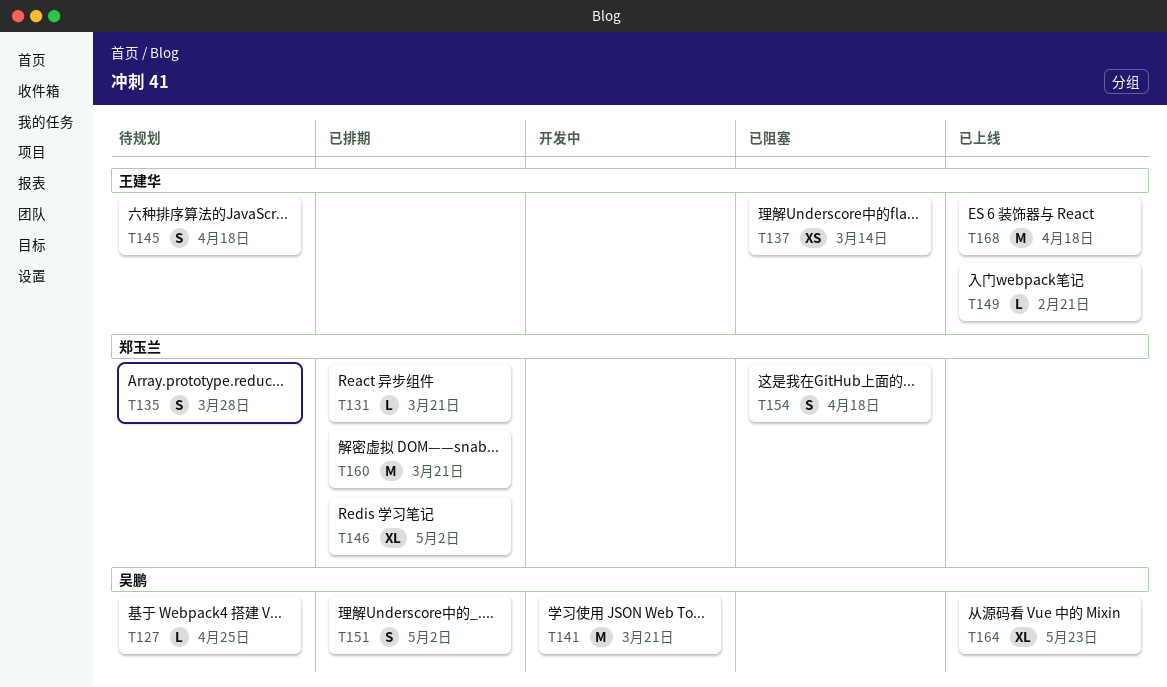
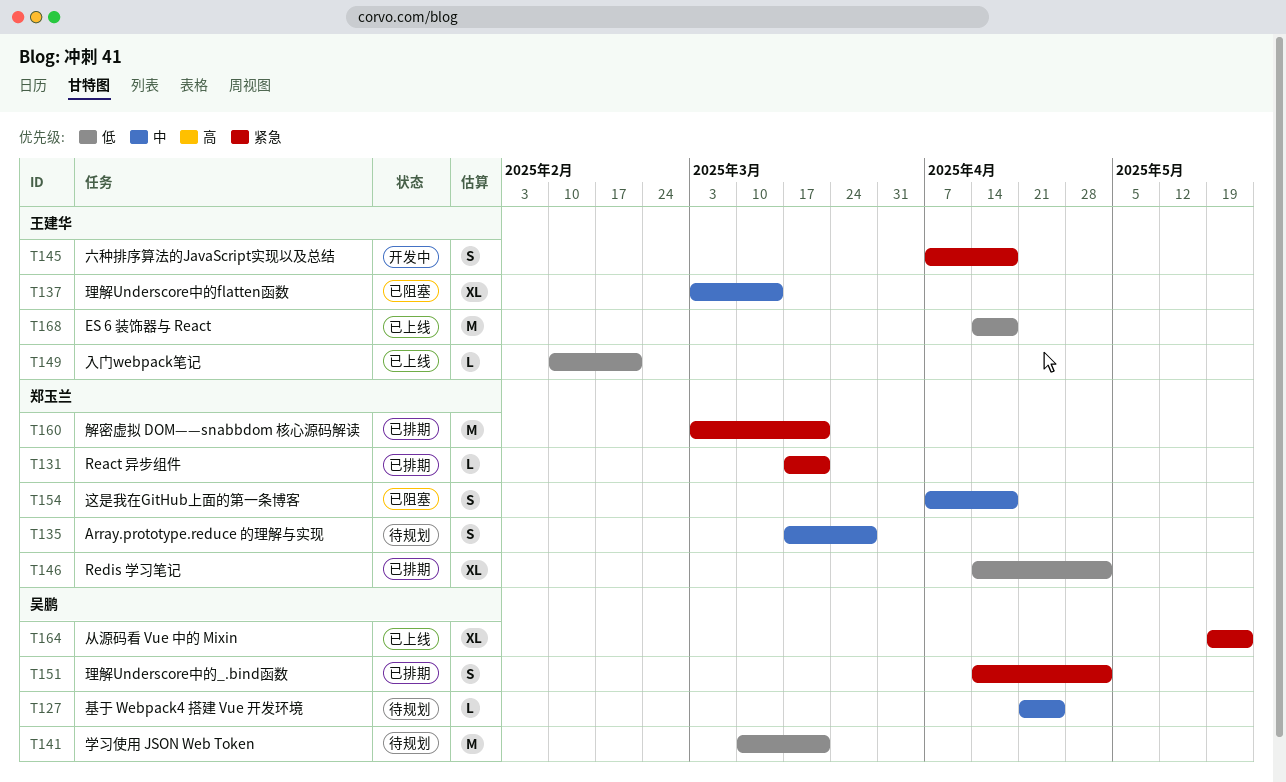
T137, estimate: XS -> XL
T141, status: 开发中 -> 待规划
T145, status: 待规划 -> 开发中

